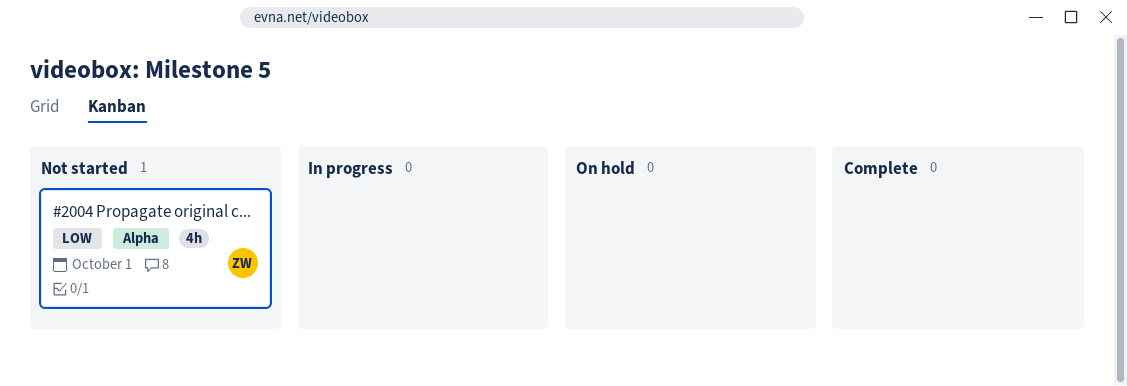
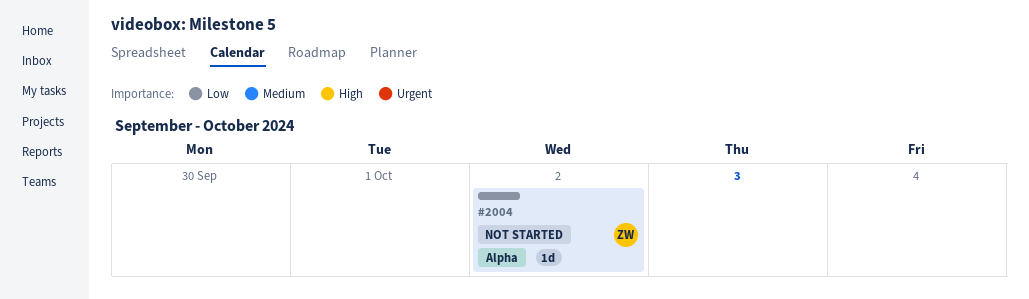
#2004, estimate: 4h -> 1d
#2004, due: Oct 1 -> Oct 2

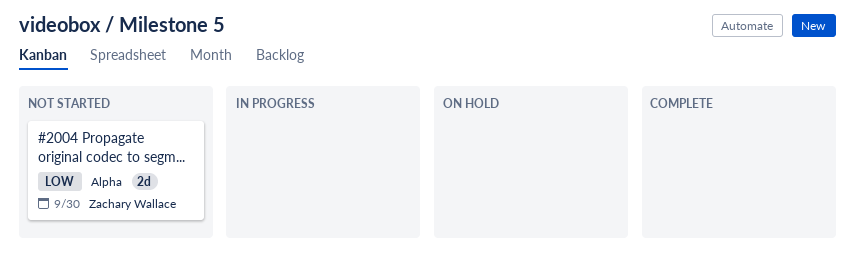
#2004, estimate: 1d -> 2d
#2004, due: Oct 2 -> Sep 30

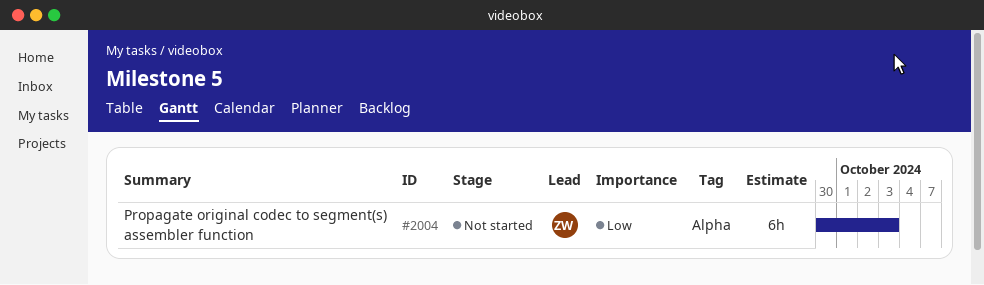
#2004, estimate: 2d -> 6h
#2004, due: Sep 30 -> Oct 3

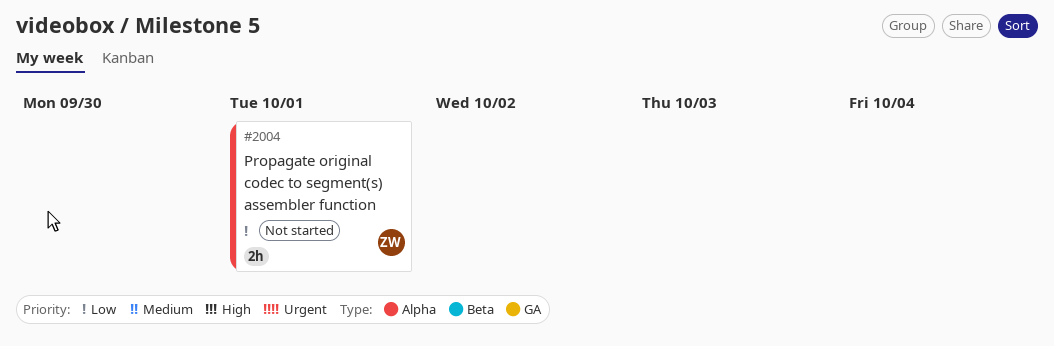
#2004, estimate: 6h -> 2h
#2004, due: Oct 3 -> Oct 1

